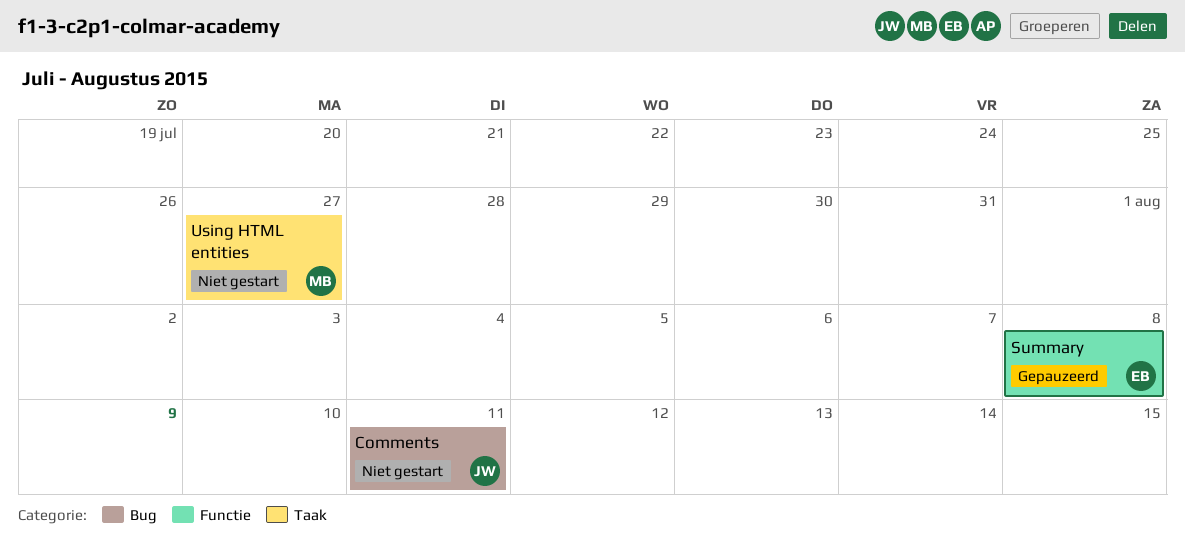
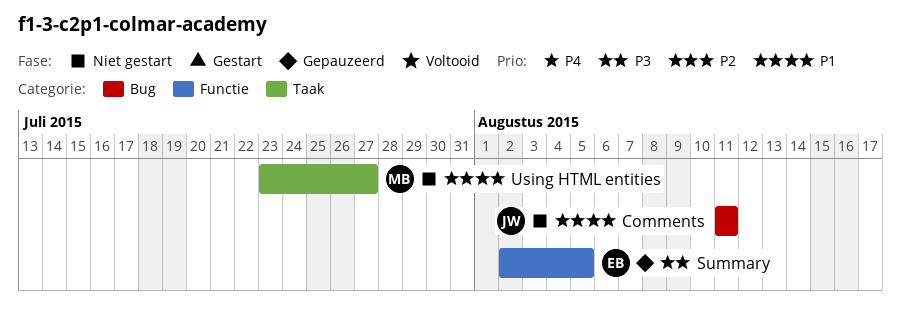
Summary, due: Aug 8 -> Aug 5

